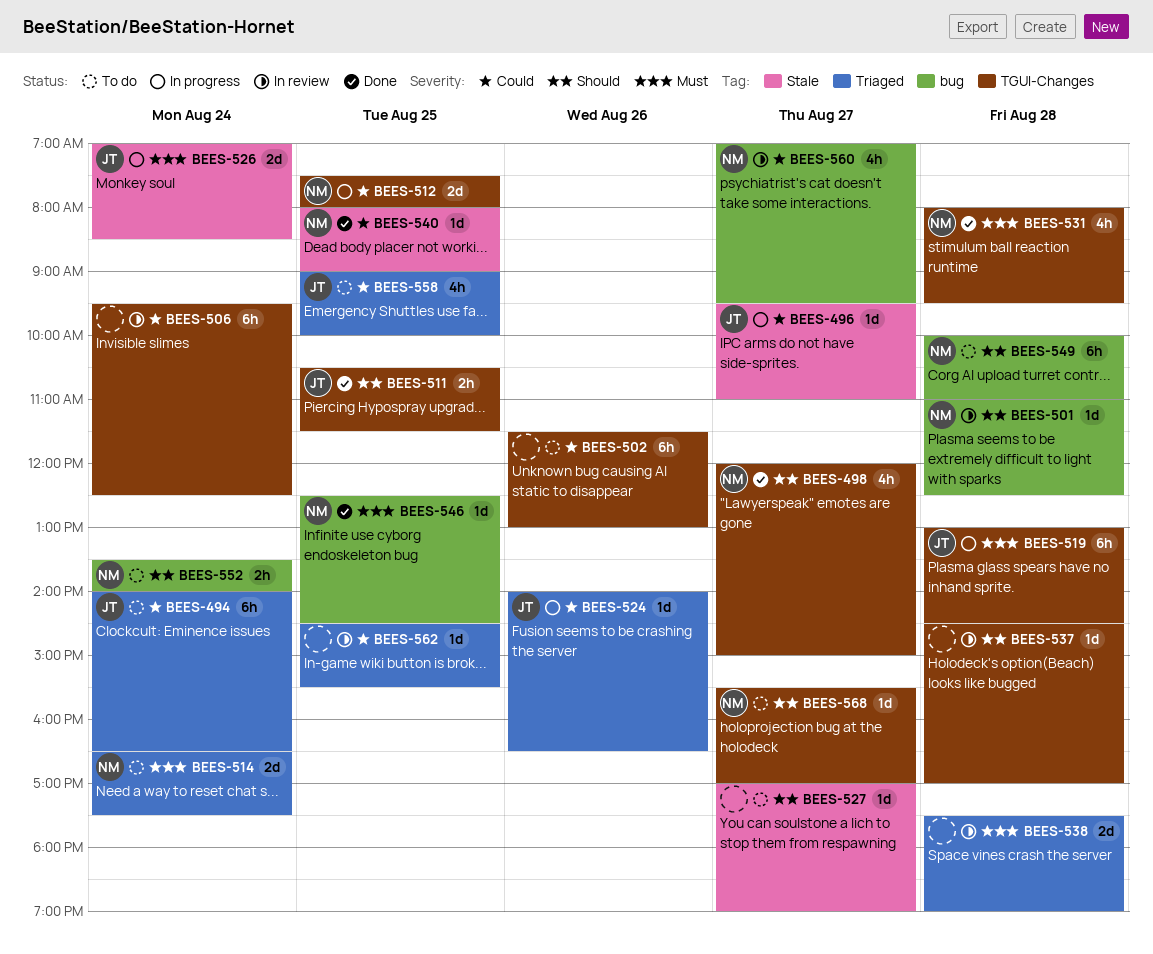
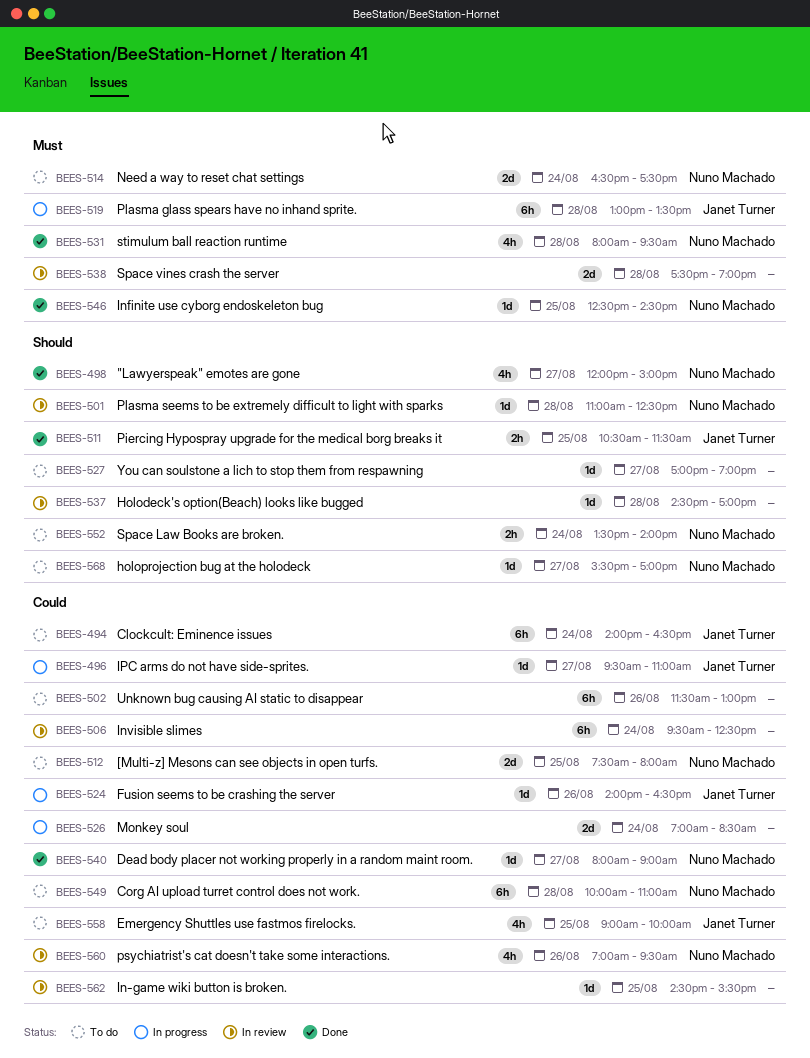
BEES-512, status: In progress -> To do
BEES-519, ends: 14:30 -> 13:30
BEES-526, owner: Janet Turner -> none
BEES-526, priority: Must -> Could
BEES-540, day: Aug 25 -> Aug 27
BEES-549, priority: Should -> Could
BEES-560, day: Aug 27 -> Aug 26

